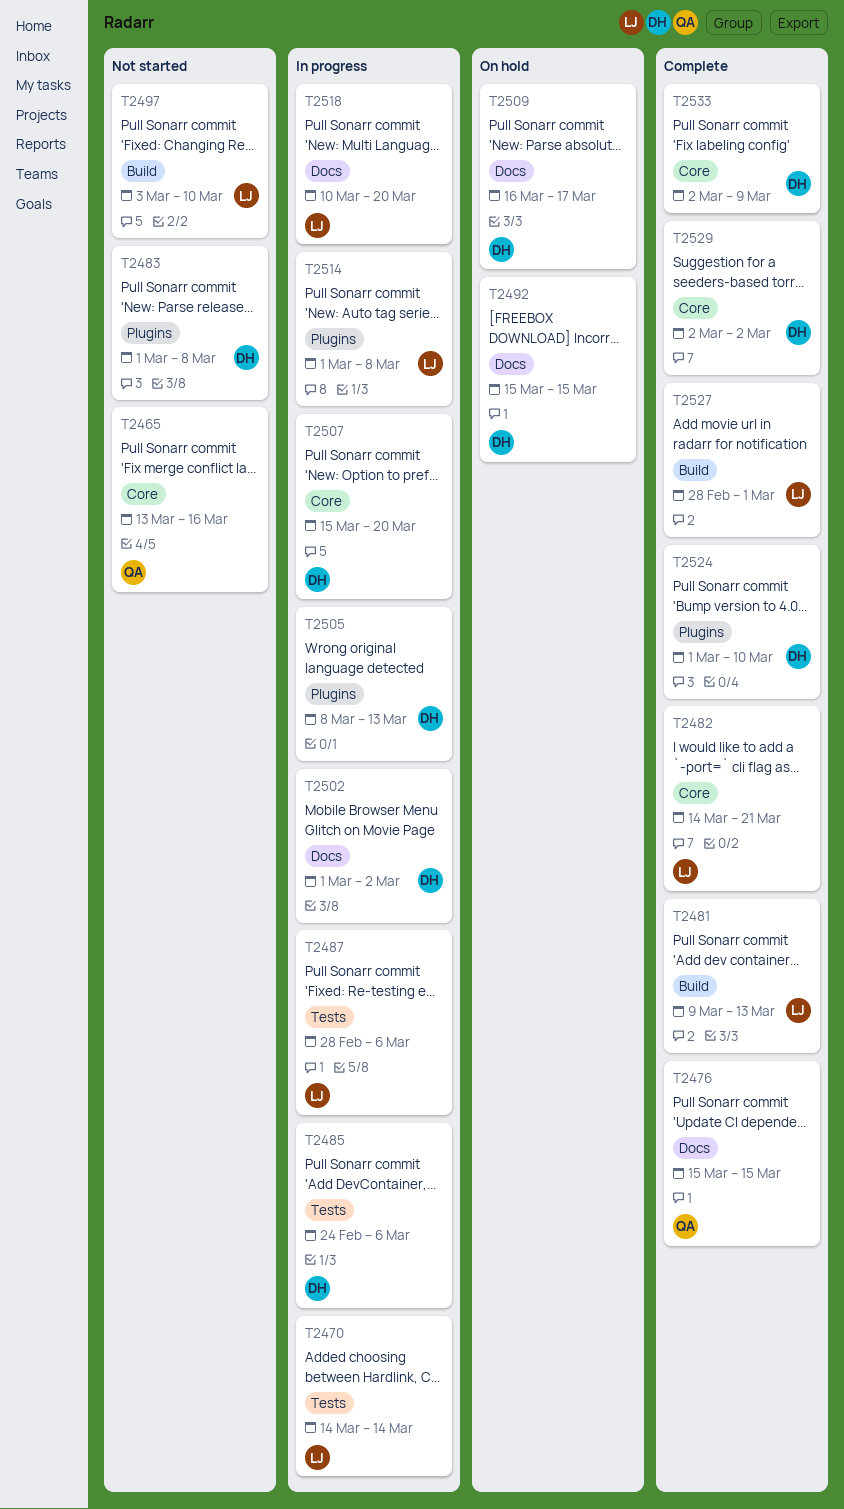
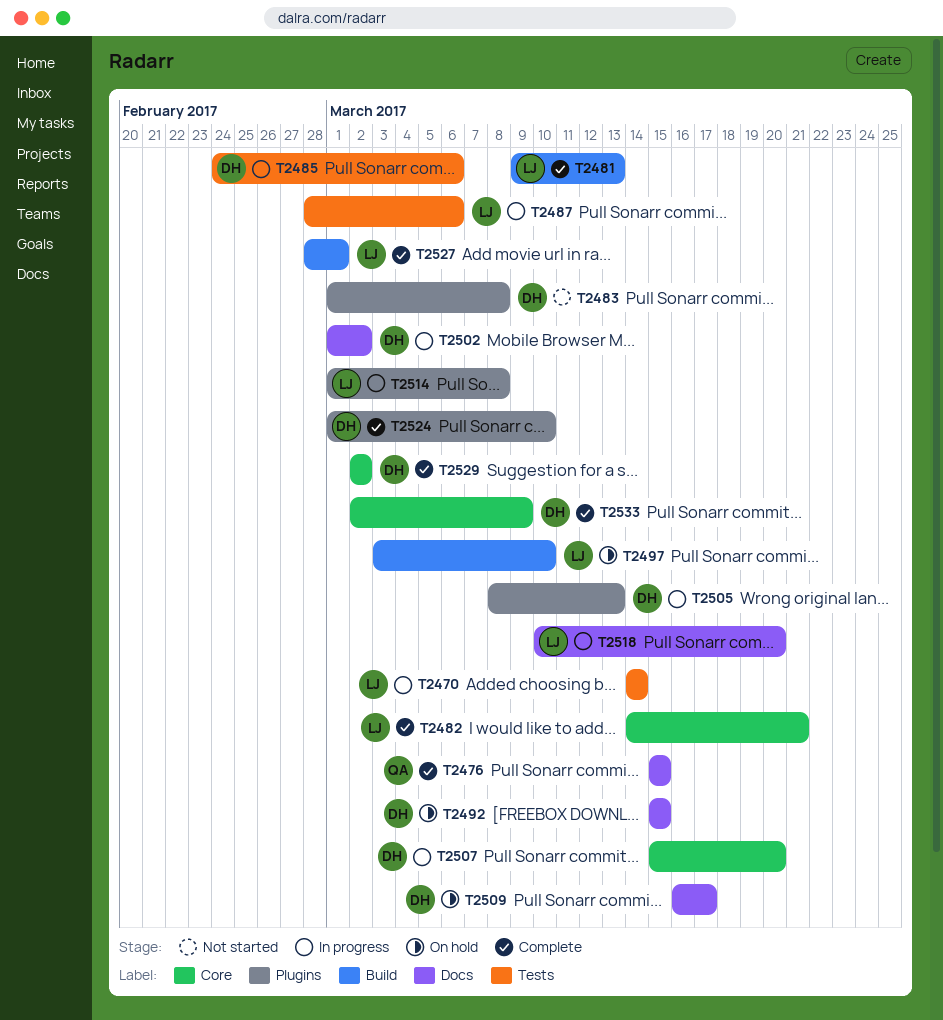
T2465: present -> none
T2497, status: Not started -> On hold

